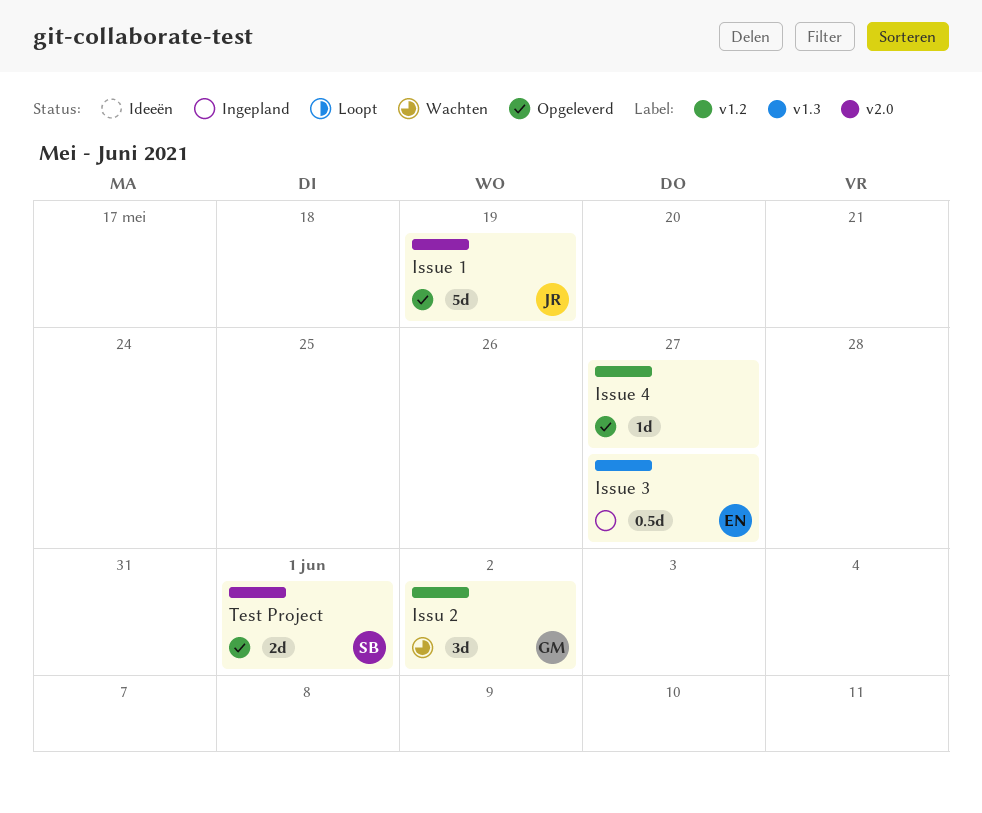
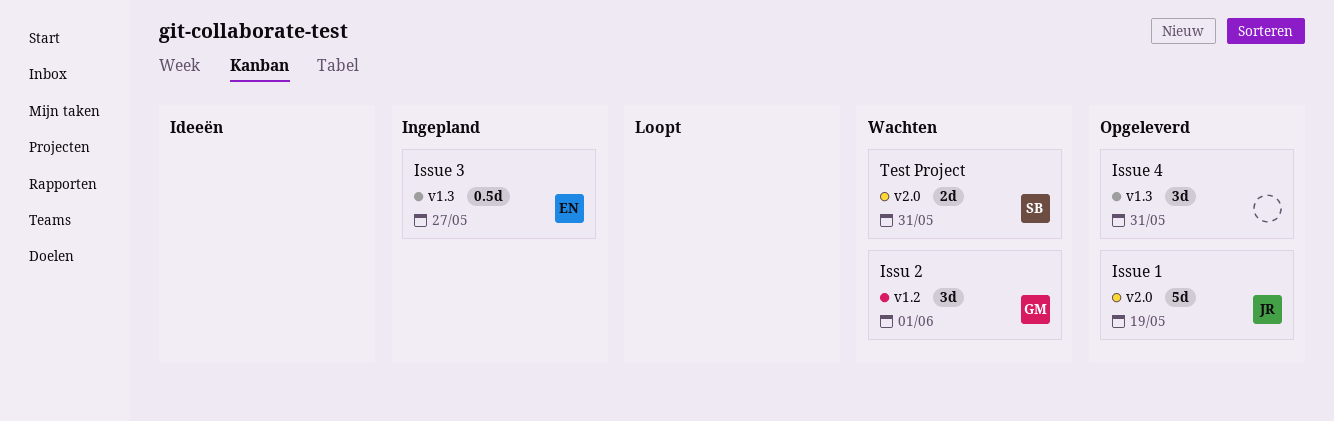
Issu 2, due: Jun 2 -> Jun 1
Issue 4, label: v1.2 -> v1.3
Issue 4, estimate: 1d -> 3d
Issue 4, due: May 27 -> May 31
Test Project, status: Opgeleverd -> Wachten
Test Project, due: Jun 1 -> May 31

